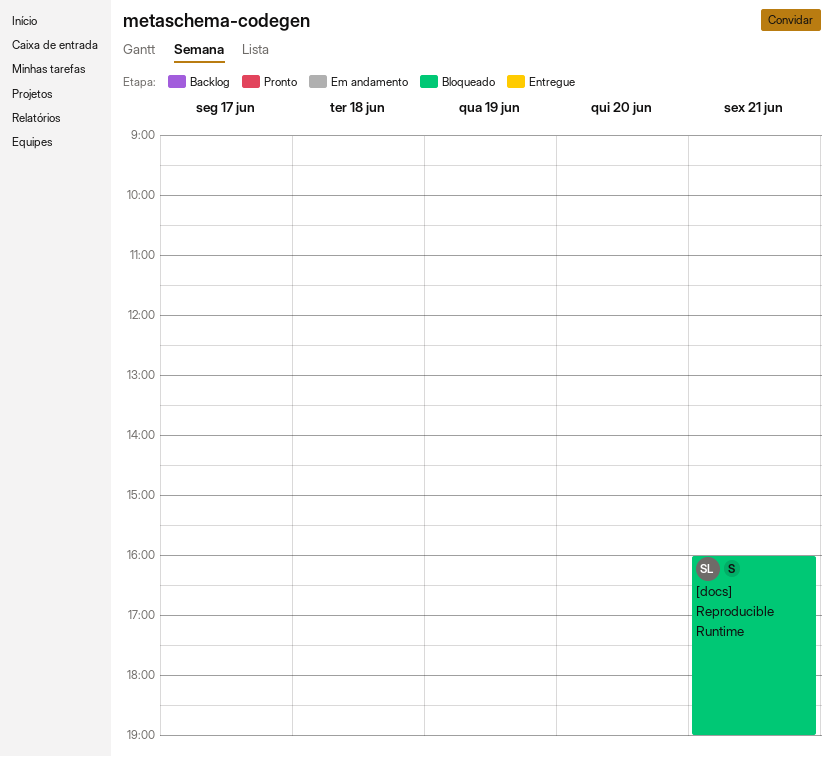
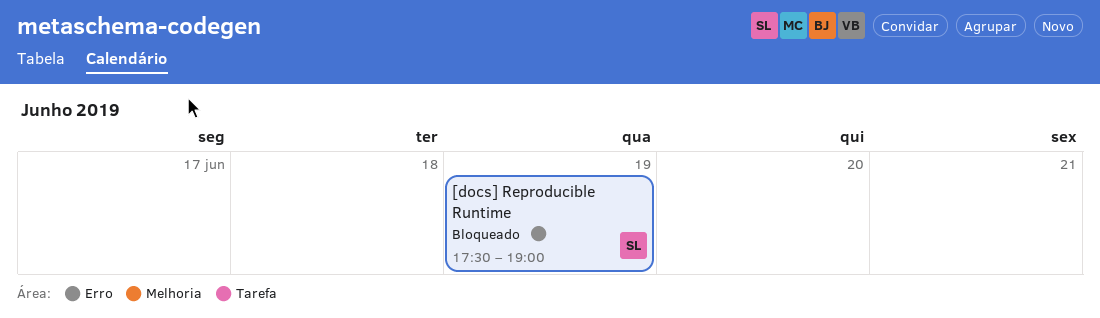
[docs] Reproducible Runtime, day: Jun 21 -> Jun 19
[docs] Reproducible Runtime, begins: 16:00 -> 17:30

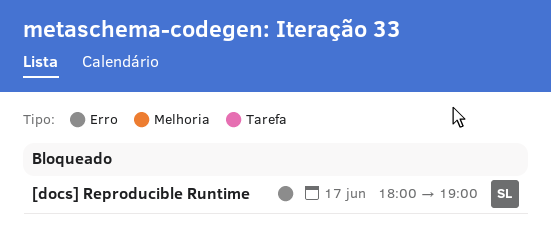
[docs] Reproducible Runtime, day: Jun 19 -> Jun 17
[docs] Reproducible Runtime, begins: 17:30 -> 18:00

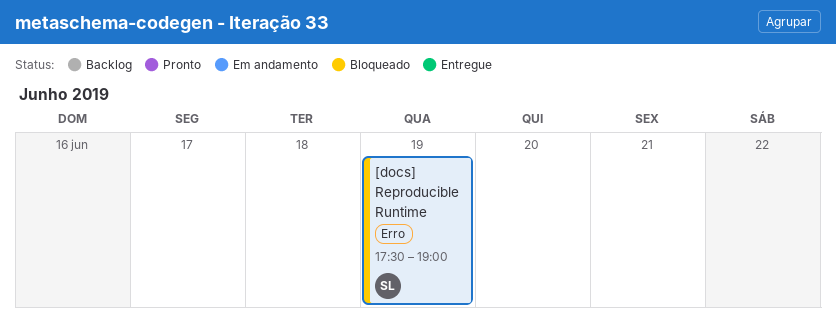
[docs] Reproducible Runtime, day: Jun 17 -> Jun 19
[docs] Reproducible Runtime, begins: 18:00 -> 17:30

